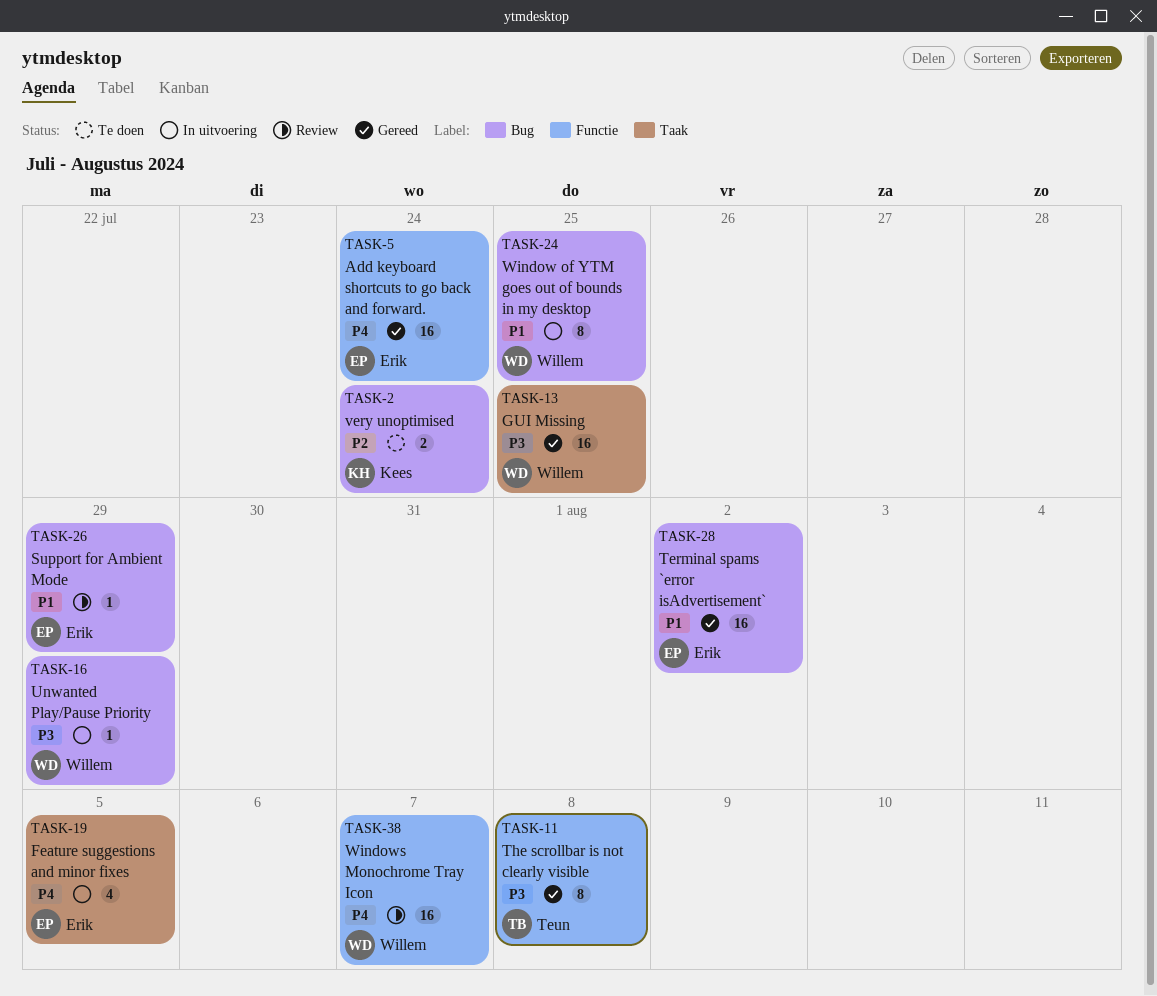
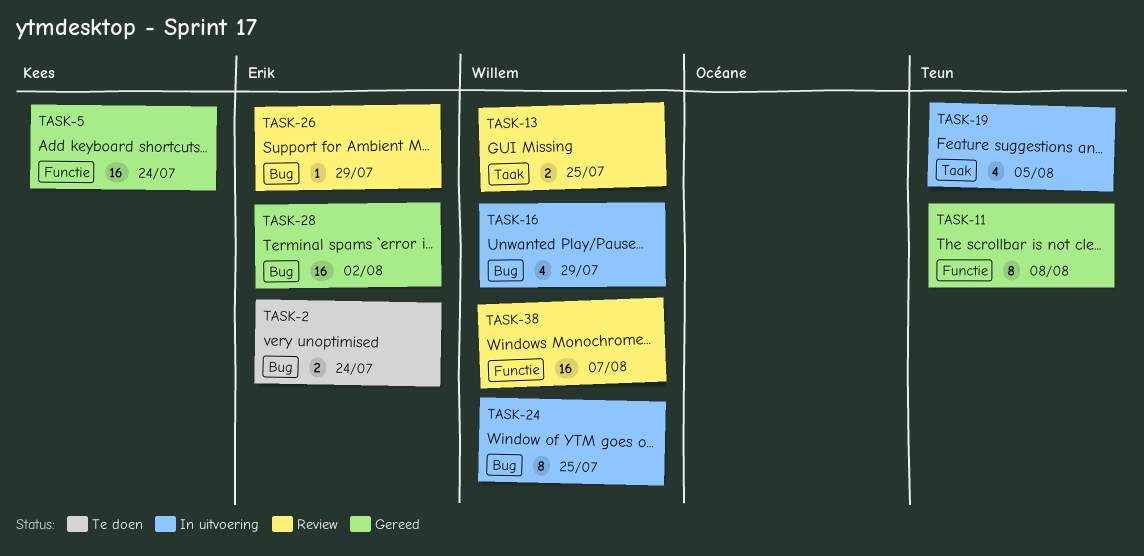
TASK-2, owner: Kees -> Erik
TASK-5, owner: Erik -> Kees
TASK-13, status: Gereed -> Review
TASK-13, estimate: 16 -> 2
TASK-16, estimate: 1 -> 4
TASK-19, owner: Erik -> Teun

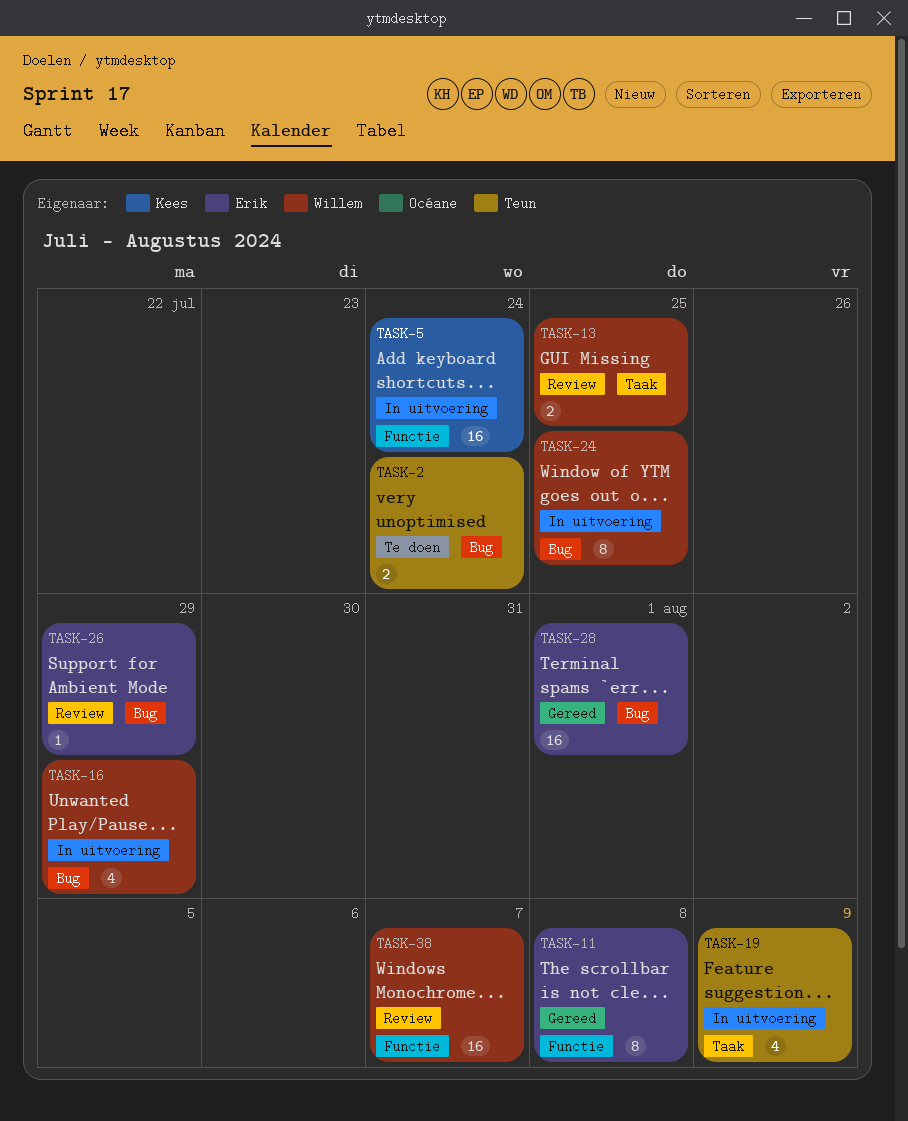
TASK-2, owner: Erik -> Teun
TASK-5, status: Gereed -> In uitvoering
TASK-11, owner: Teun -> Erik
TASK-19, due: Aug 5 -> Aug 9
TASK-28, due: Aug 2 -> Aug 1

